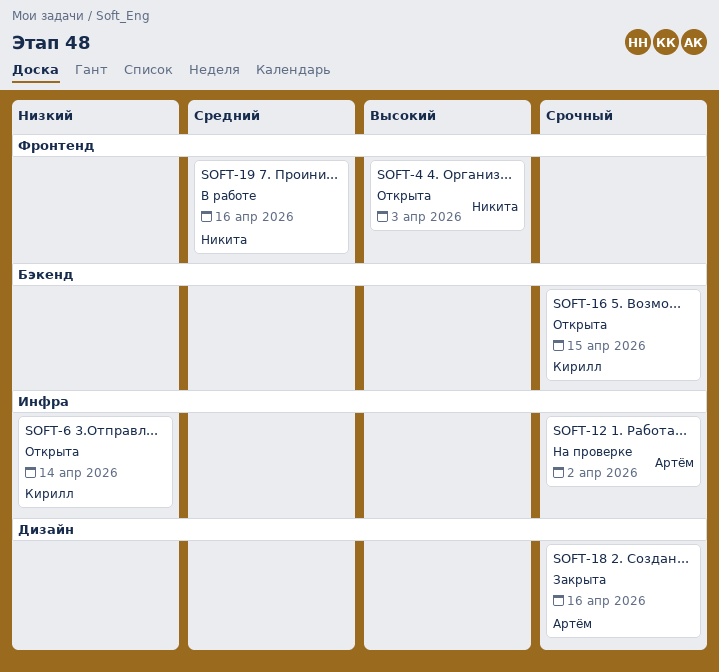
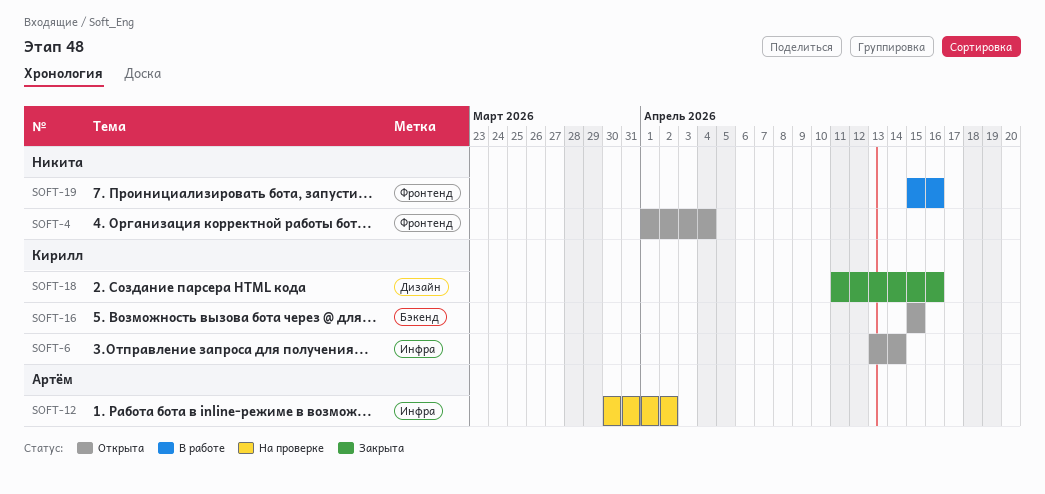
SOFT-4, due: Apr 3 -> Apr 4
SOFT-18, owner: Артём -> Кирилл

